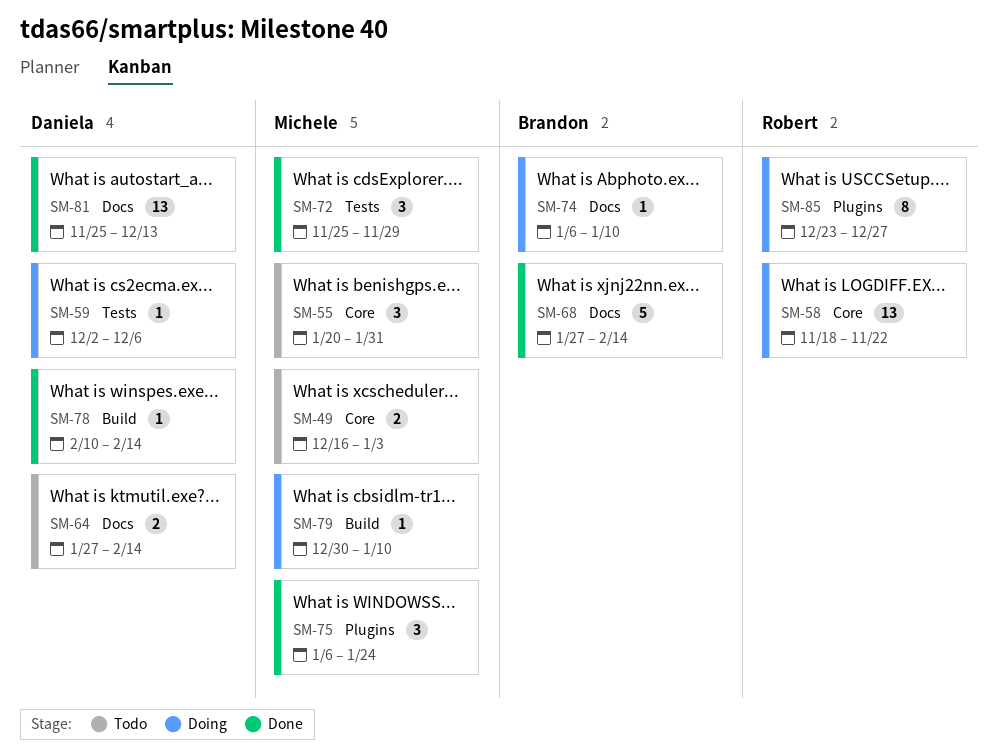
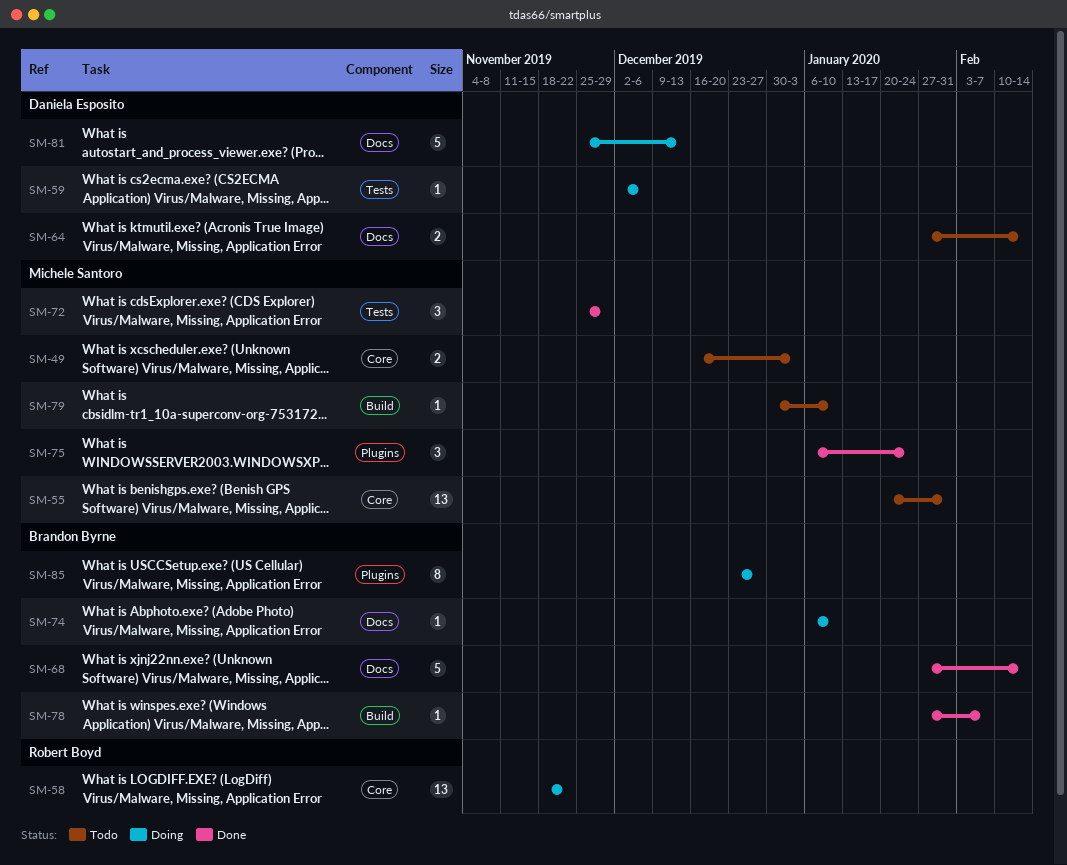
SM-55, estimate: 3 -> 13
SM-78, owner: Daniela Esposito -> Brandon Byrne
SM-78, start: Feb 10 -> Jan 27
SM-78, due: Feb 14 -> Feb 7
SM-79, status: Doing -> Todo
SM-81, status: Done -> Doing
SM-81, estimate: 13 -> 5
SM-85, owner: Robert Boyd -> Brandon Byrne

